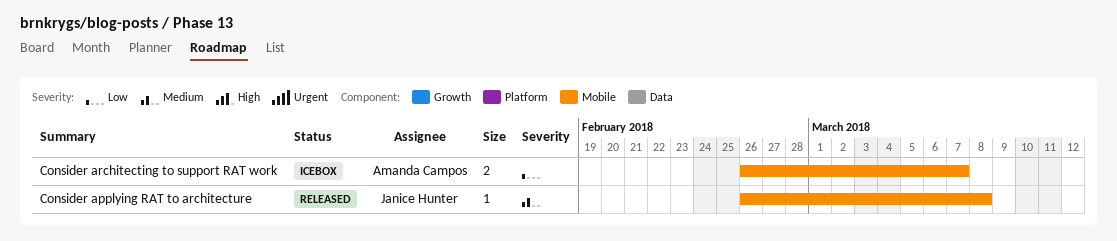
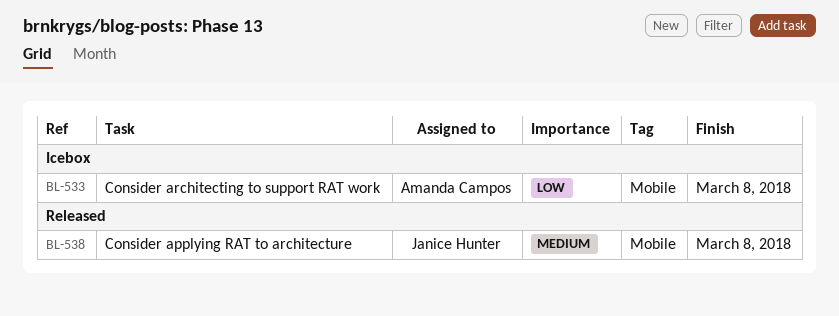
Consider architecting to support RAT work, due: Mar 7 -> Mar 8

